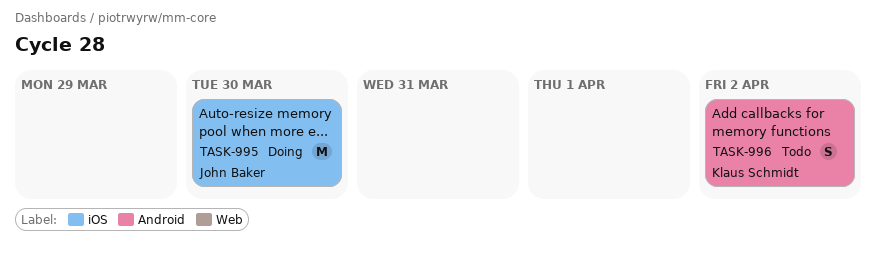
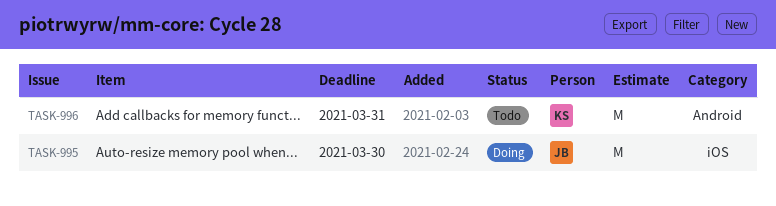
TASK-996, estimate: S -> M
TASK-996, due: Apr 2 -> Mar 31

